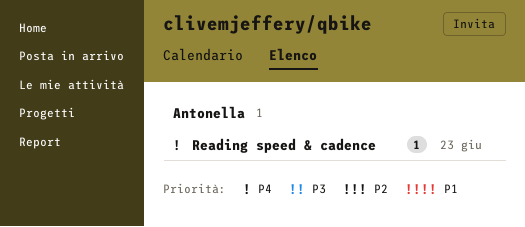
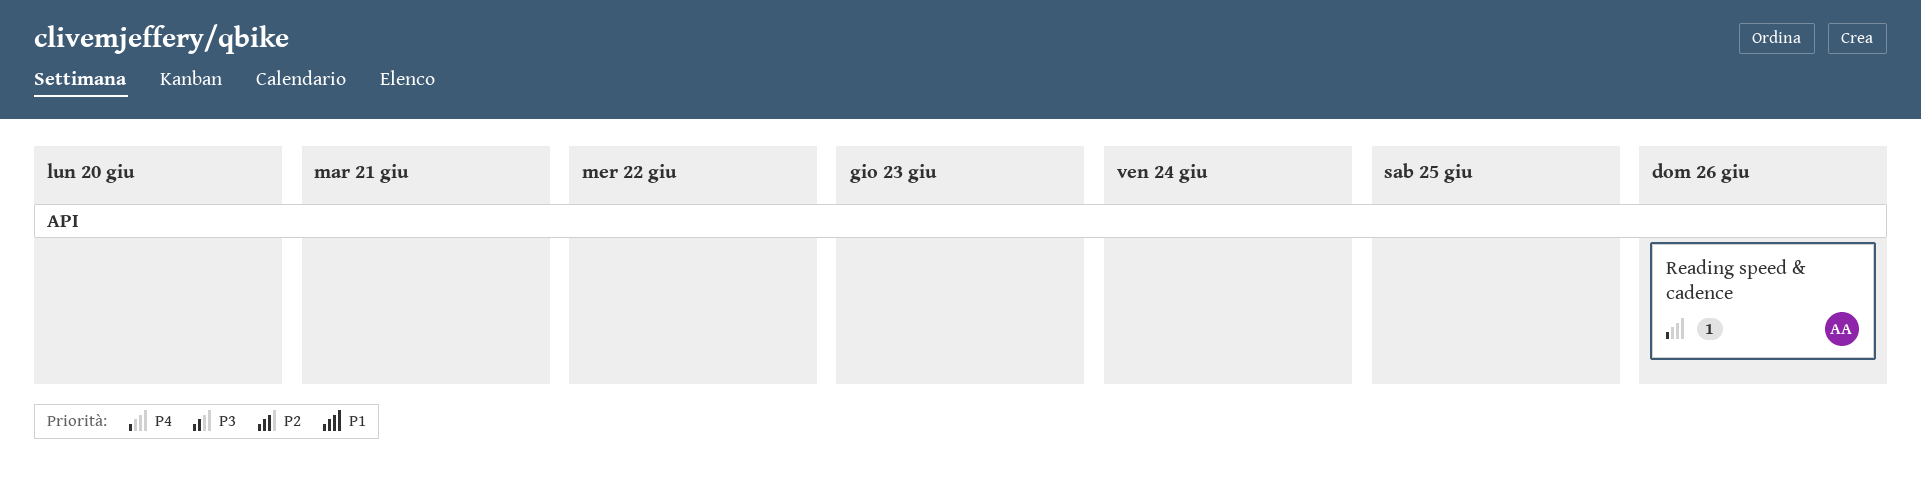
Reading speed & cadence, due: Jun 23 -> Jun 26

